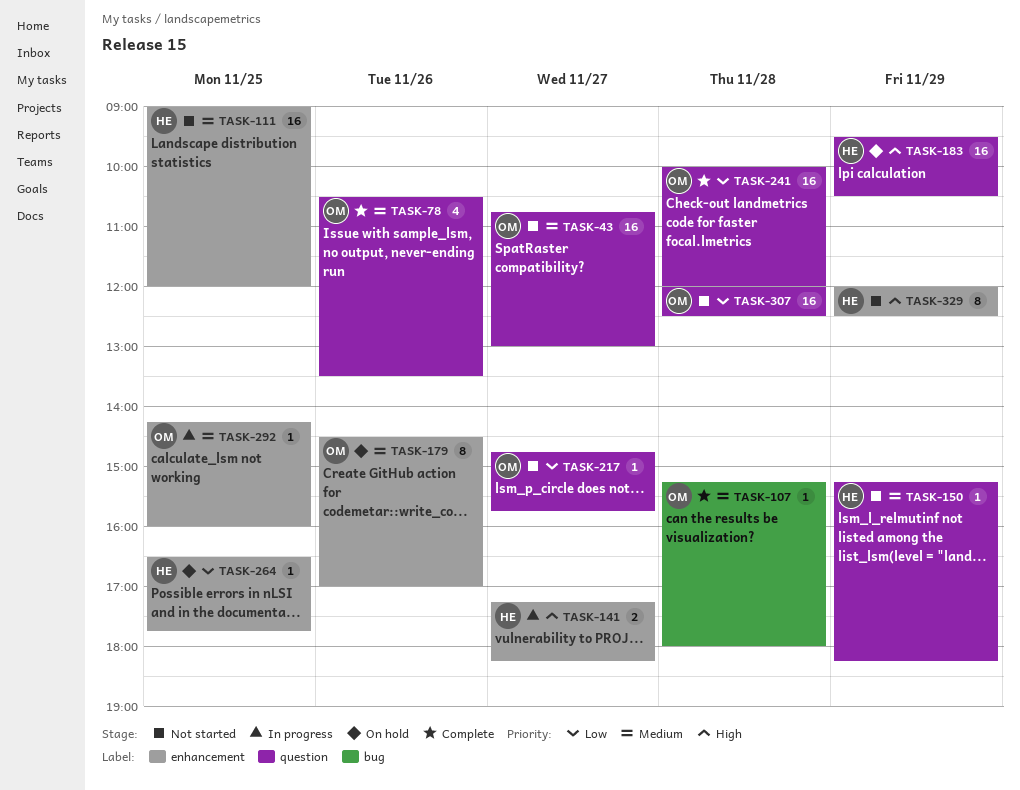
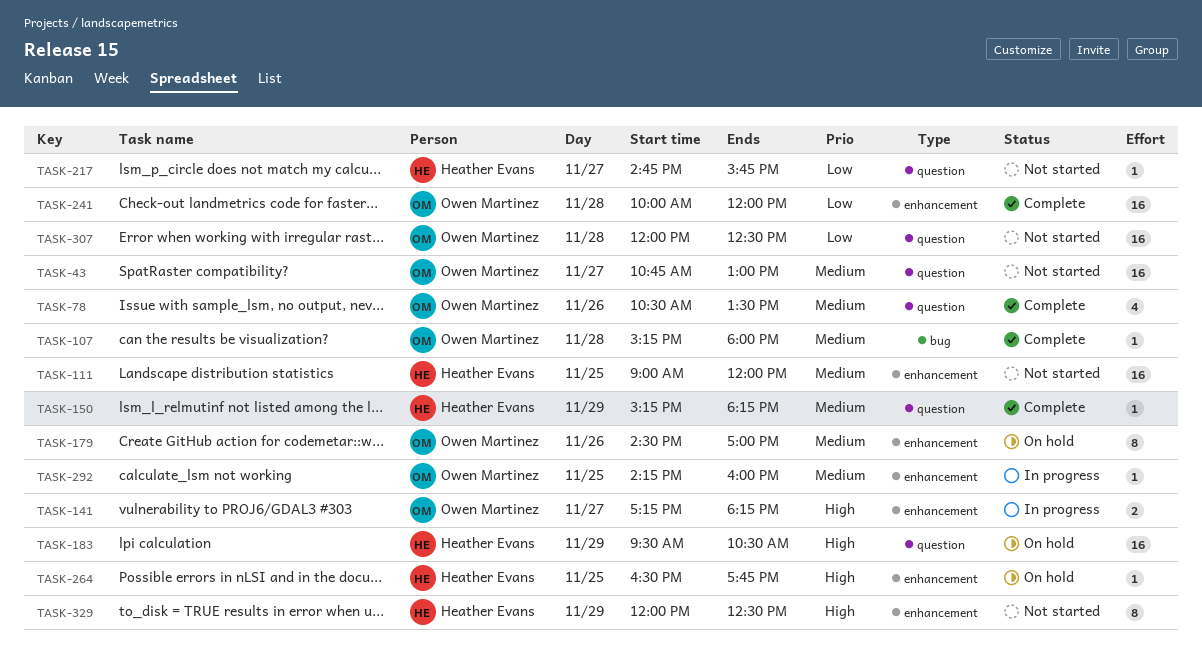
TASK-141, owner: Heather Evans -> Owen Martinez
TASK-150, status: Not started -> Complete
TASK-217, owner: Owen Martinez -> Heather Evans
TASK-241, label: question -> enhancement
TASK-264, priority: Low -> High

